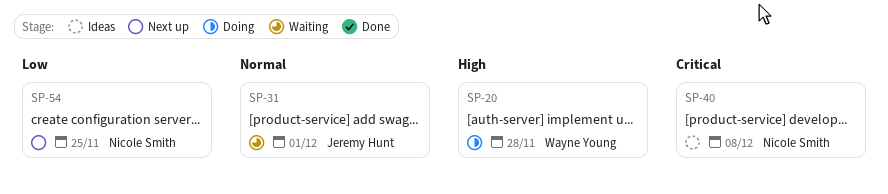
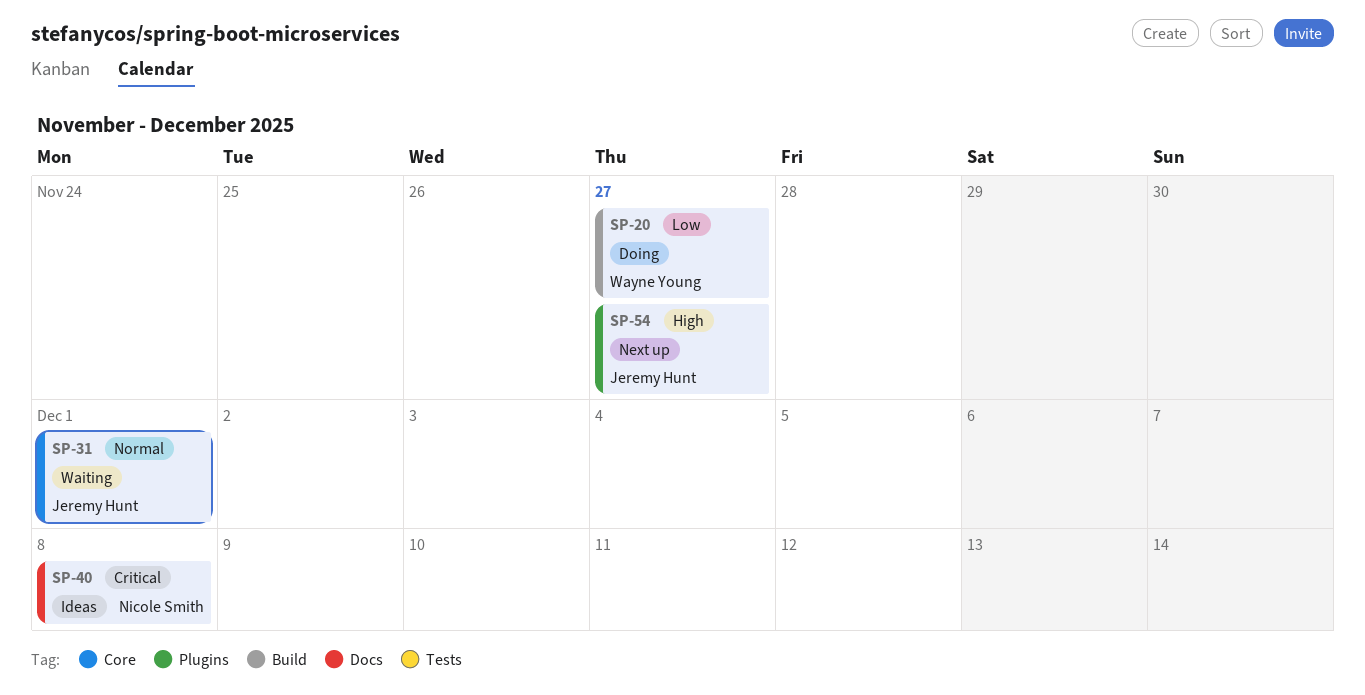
SP-20, priority: High -> Low
SP-20, due: Nov 28 -> Nov 27
SP-54, owner: Nicole Smith -> Jeremy Hunt
SP-54, priority: Low -> High
SP-54, due: Nov 25 -> Nov 27

